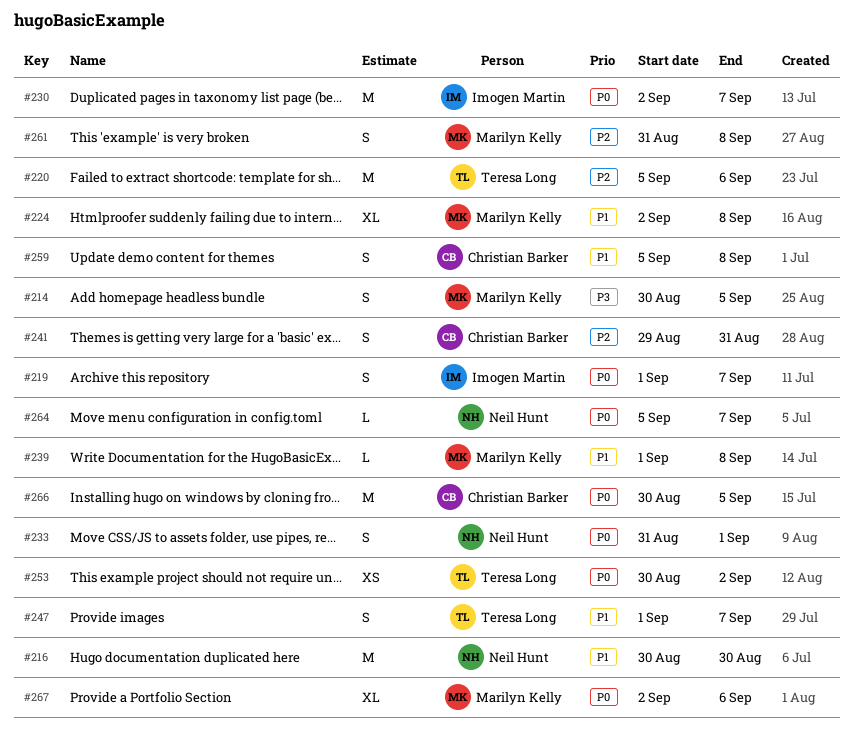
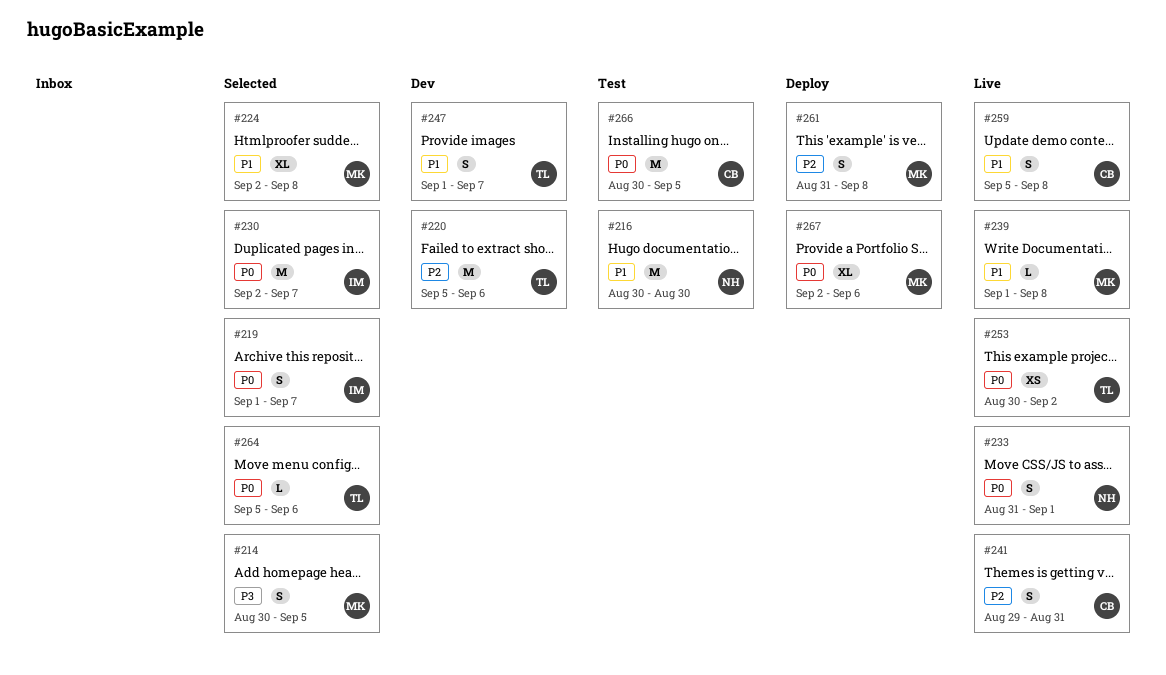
#264, owner: Neil Hunt -> Teresa Long
#264, due: Sep 7 -> Sep 6

